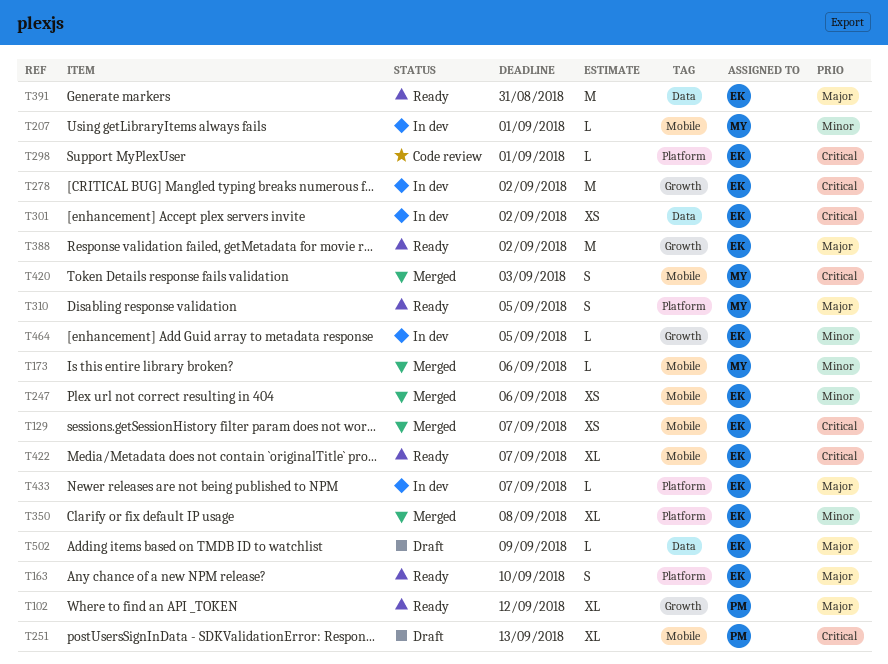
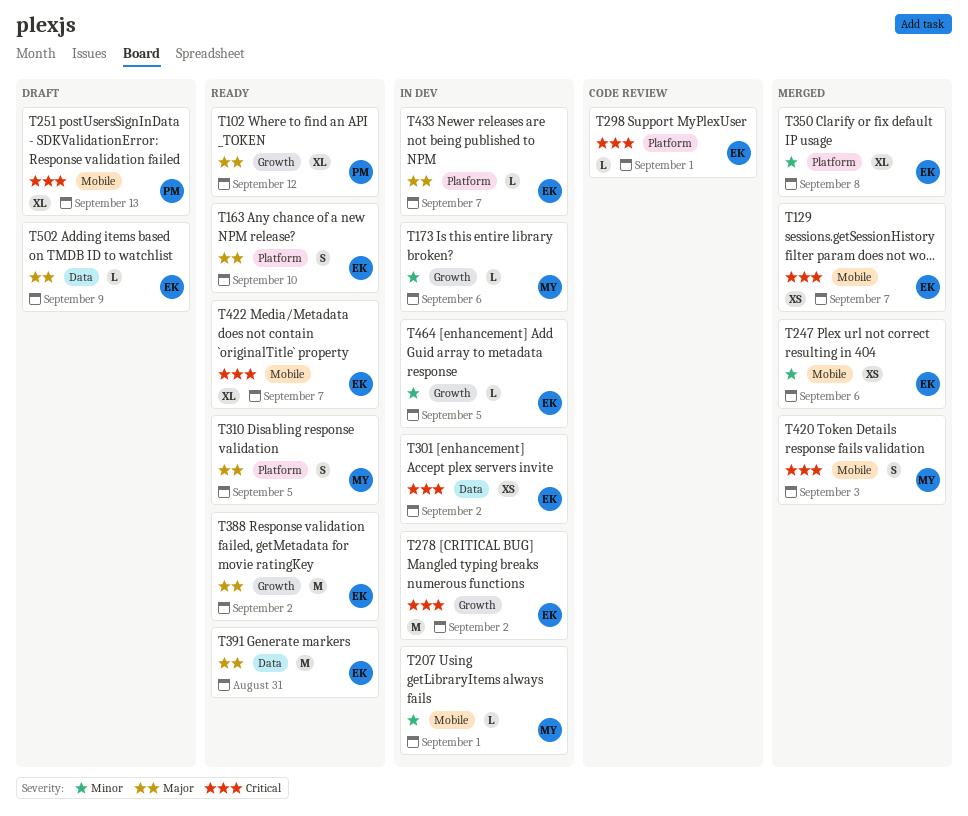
T173, status: Merged -> In dev
T173, label: Mobile -> Growth

